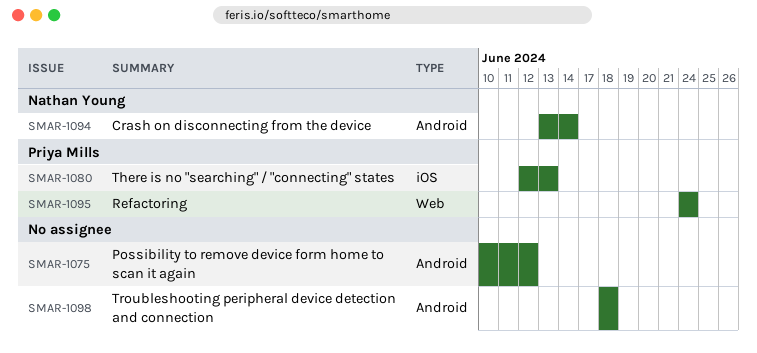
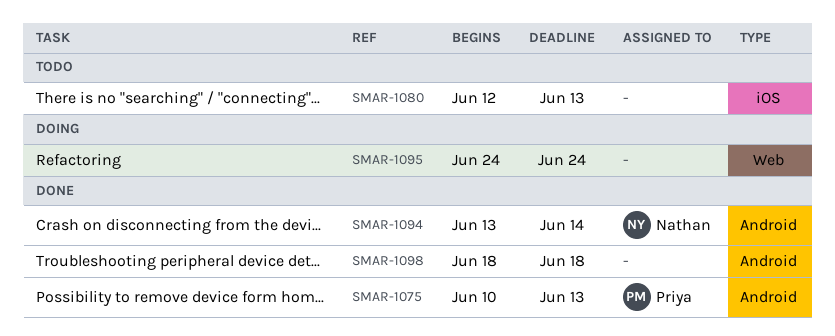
SMAR-1075, owner: none -> Priya Mills
SMAR-1075, due: Jun 12 -> Jun 13
SMAR-1080, owner: Priya Mills -> none
SMAR-1095, owner: Priya Mills -> none

